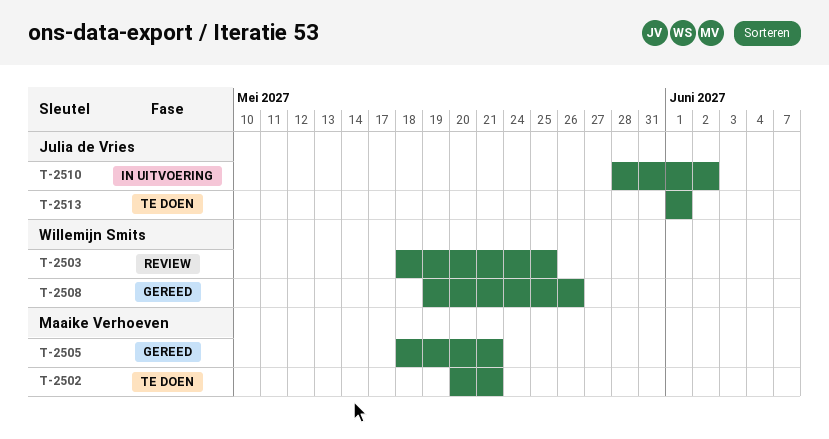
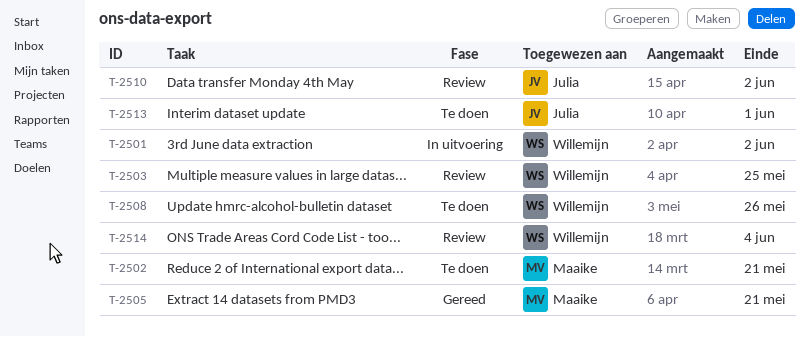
T-2501: none -> present
T-2508, status: Gereed -> Te doen
T-2510, status: In uitvoering -> Review
T-2514: none -> present

